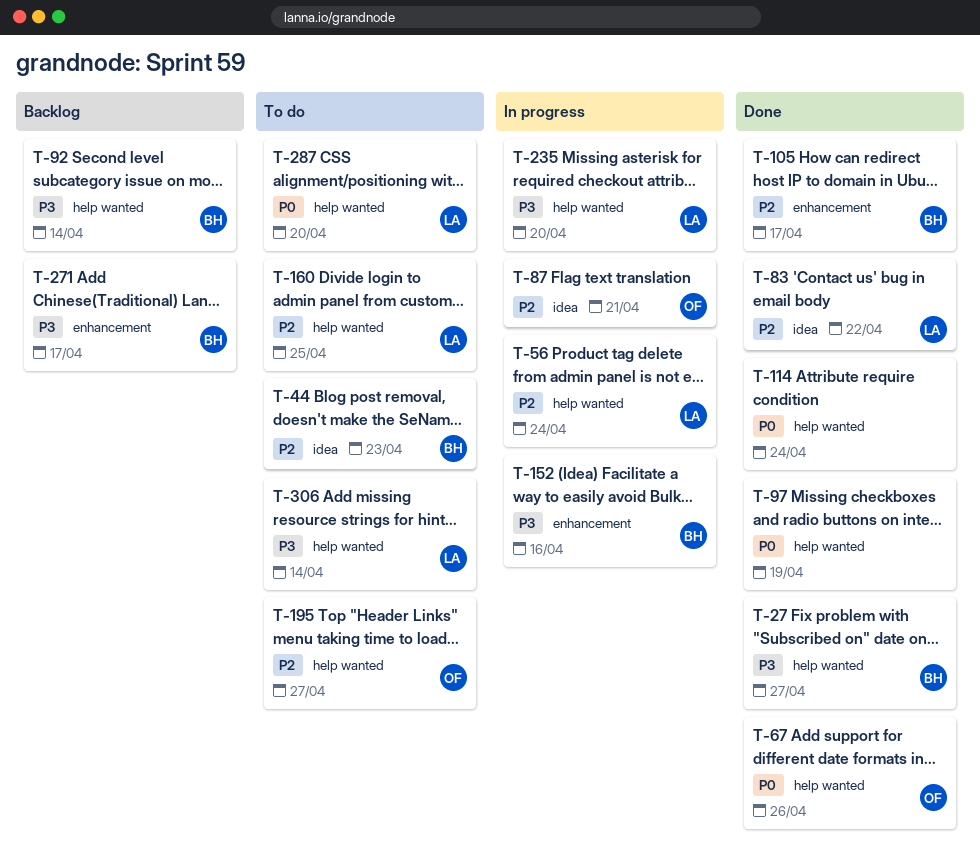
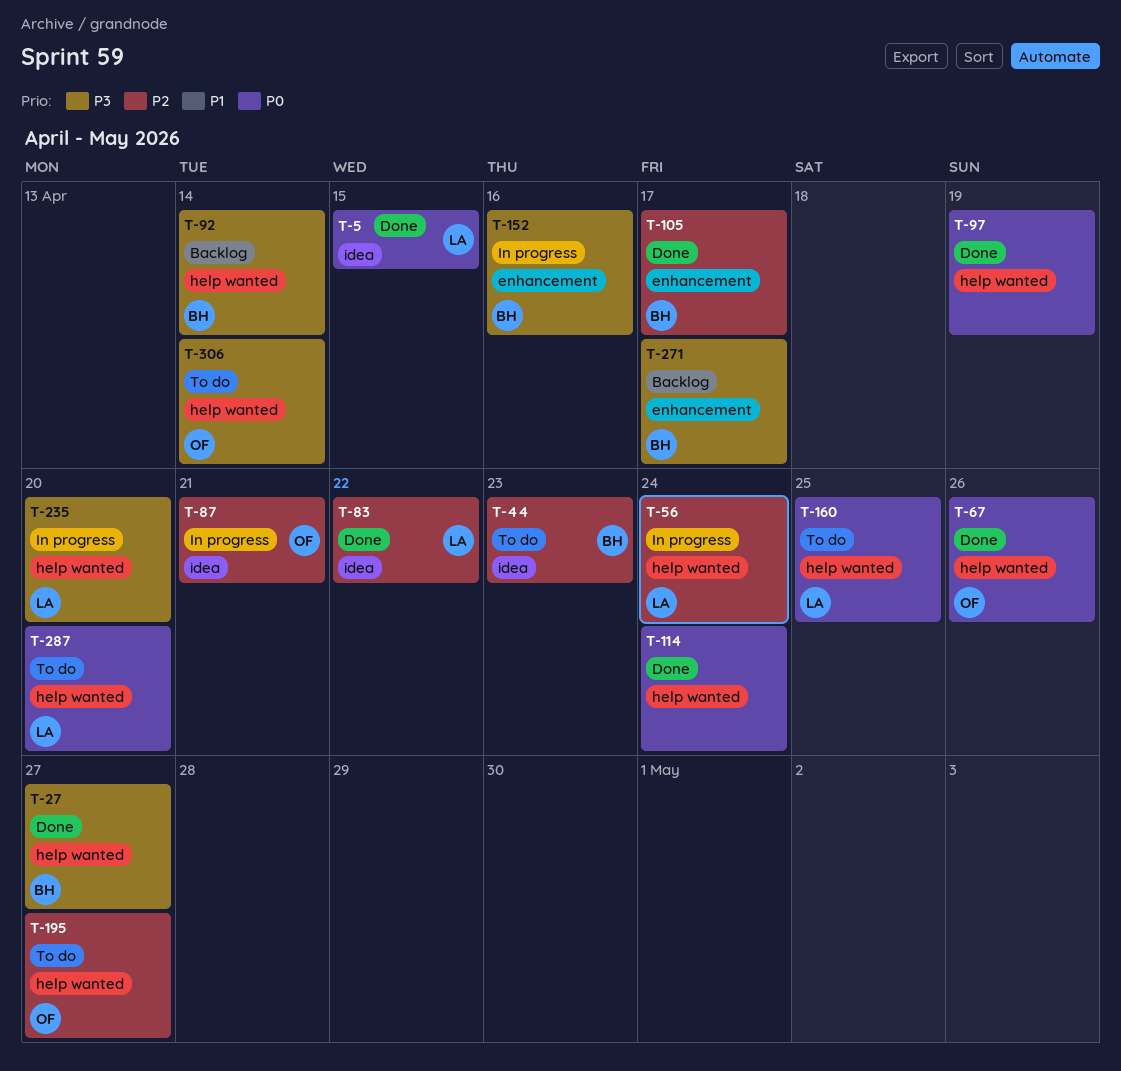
T-5: none -> present
T-160, priority: P2 -> P0
T-306, owner: LA -> OF

